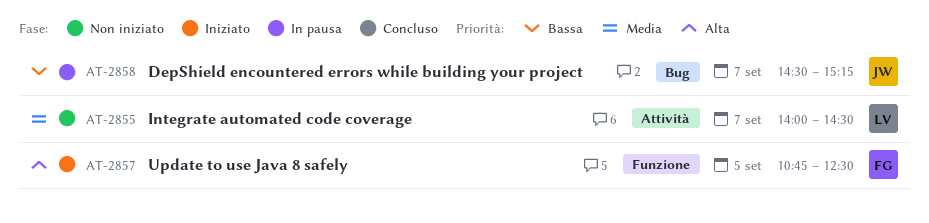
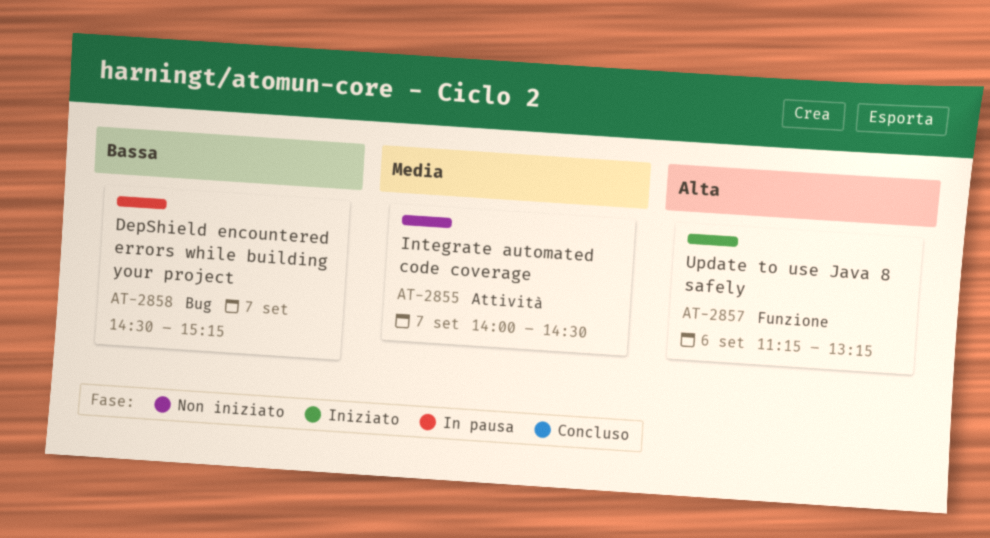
AT-2857, day: Sep 5 -> Sep 6
AT-2857, begins: 10:45 -> 11:15
AT-2857, ends: 12:30 -> 13:15

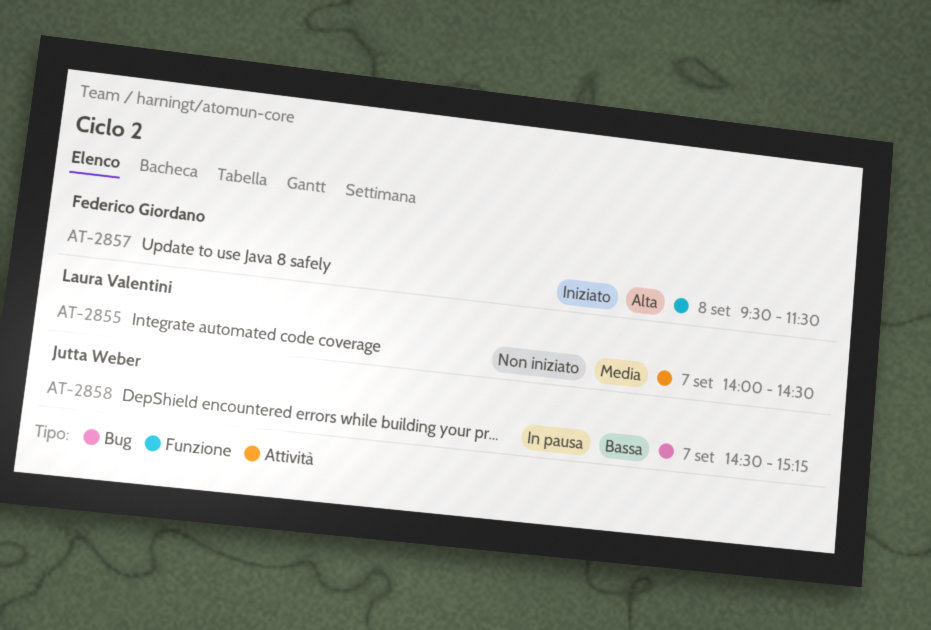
AT-2857, day: Sep 6 -> Sep 8
AT-2857, begins: 11:15 -> 09:30
AT-2857, ends: 13:15 -> 11:30

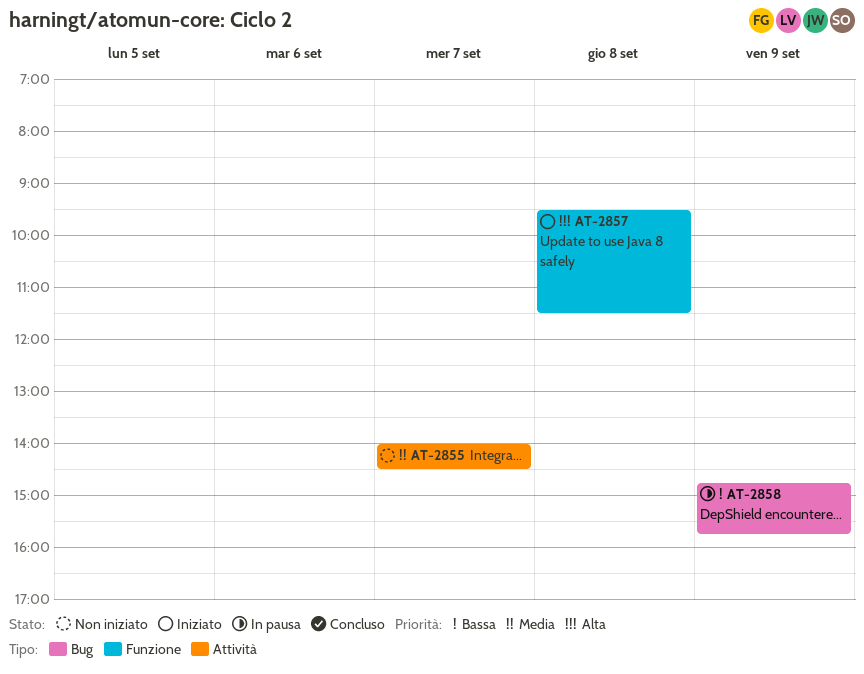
AT-2858, day: Sep 7 -> Sep 9
AT-2858, begins: 14:30 -> 14:45
AT-2858, ends: 15:15 -> 15:45

